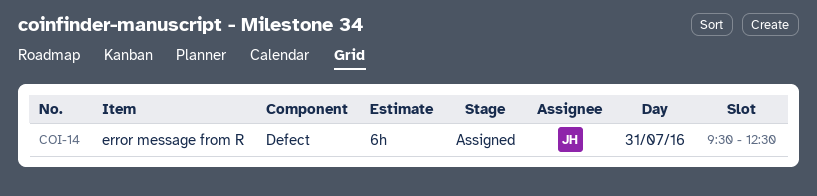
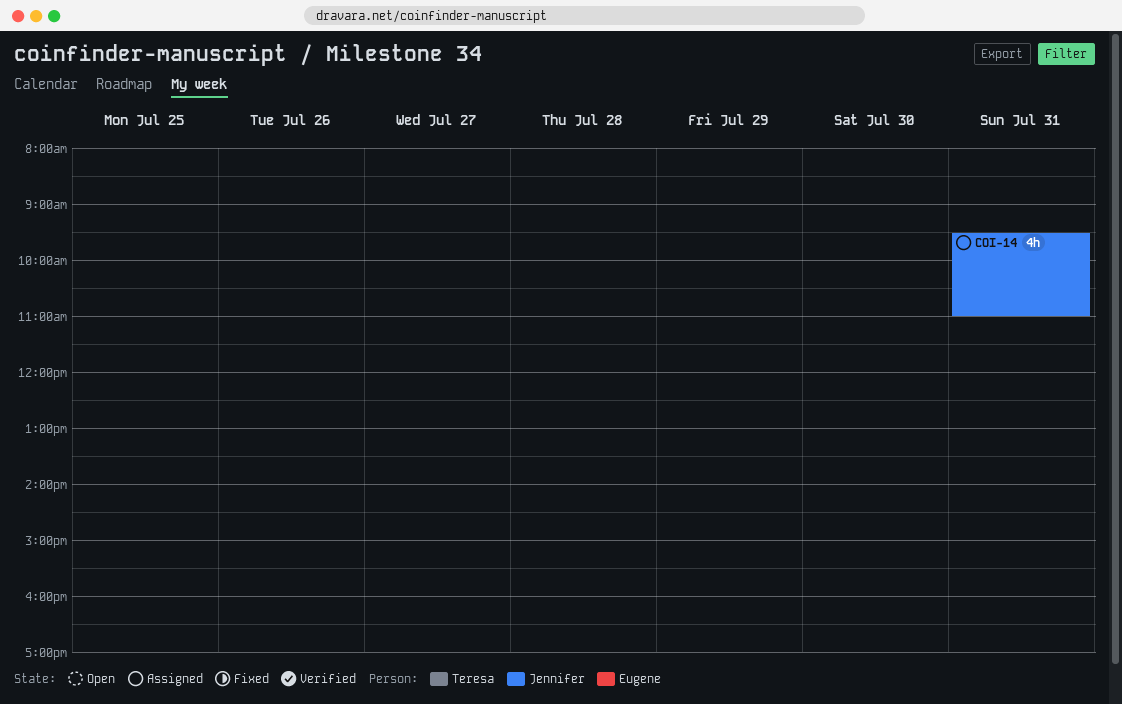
COI-14, estimate: 6h -> 4h
COI-14, ends: 12:30 -> 11:00

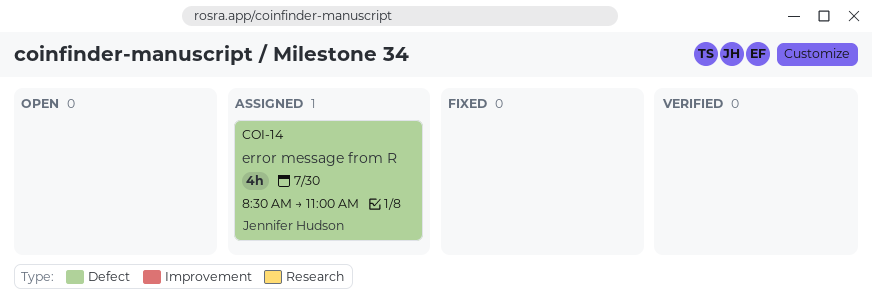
COI-14, day: Jul 31 -> Jul 30
COI-14, begins: 09:30 -> 08:30

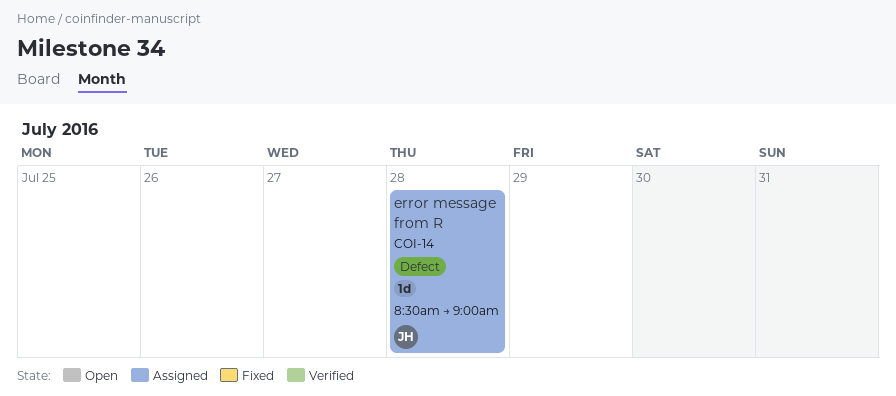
COI-14, estimate: 4h -> 1d
COI-14, day: Jul 30 -> Jul 28
COI-14, ends: 11:00 -> 09:00

